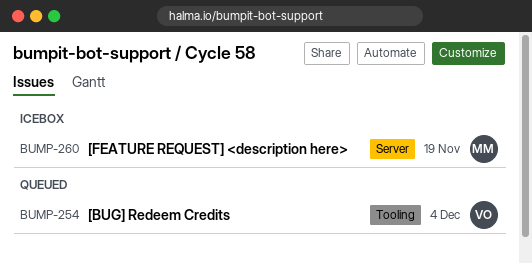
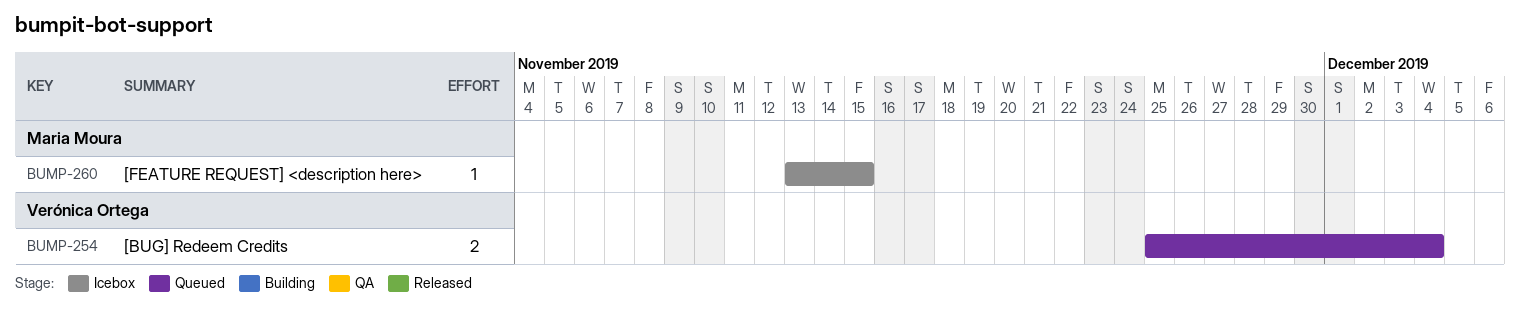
BUMP-260, due: Nov 19 -> Nov 15

